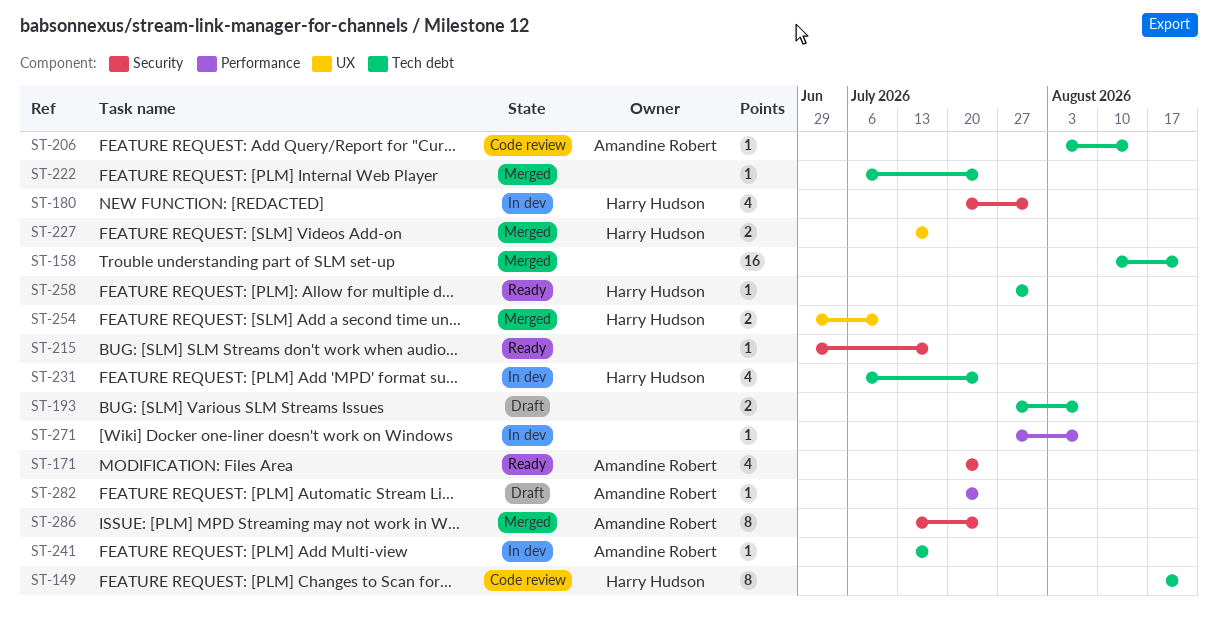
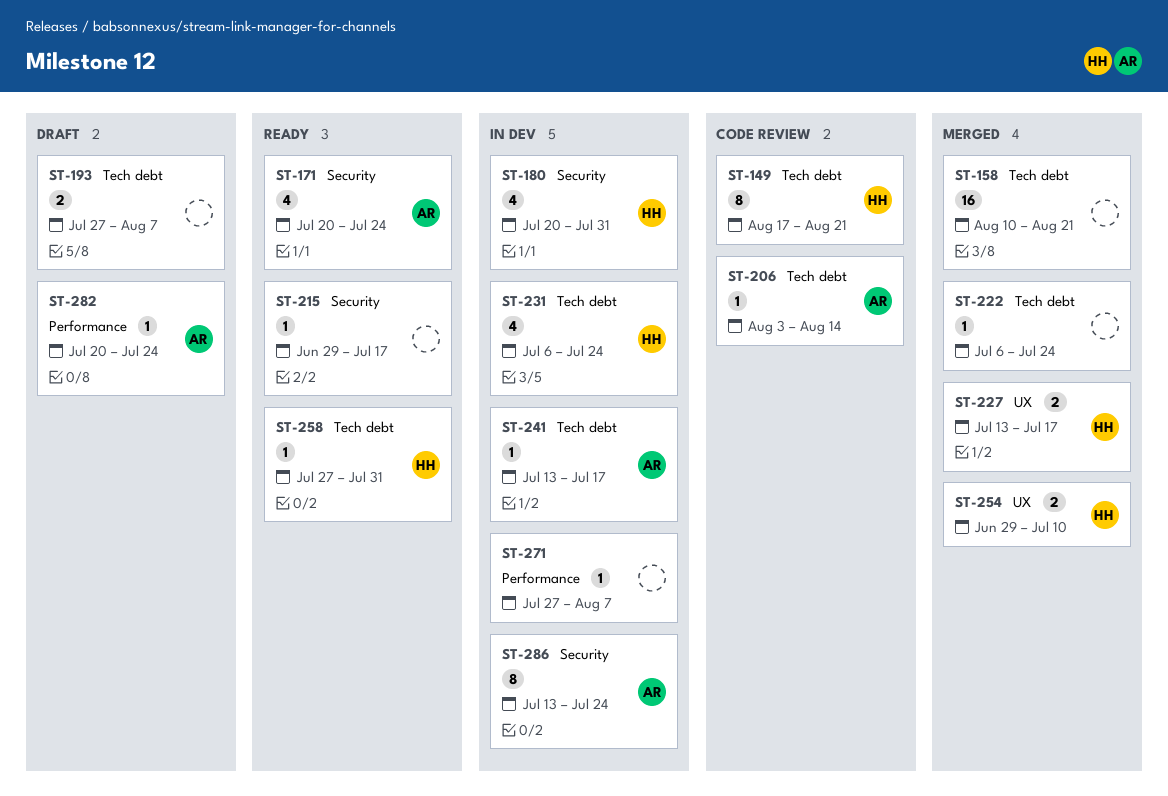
ST-286, status: Merged -> In dev

